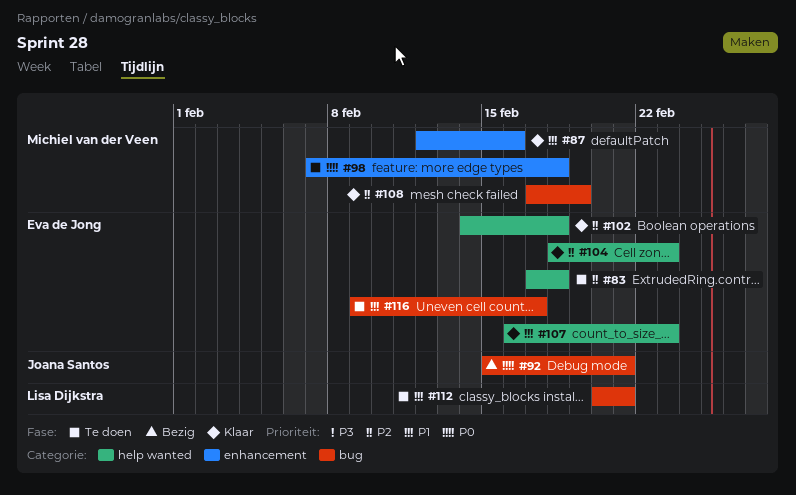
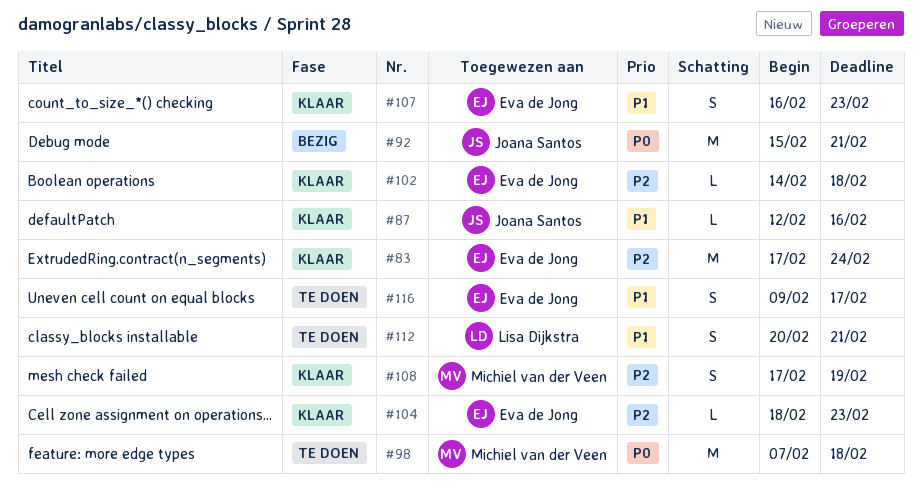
#83, status: Te doen -> Klaar
#83, due: Feb 18 -> Feb 24
#87, owner: Michiel van der Veen -> Joana Santos

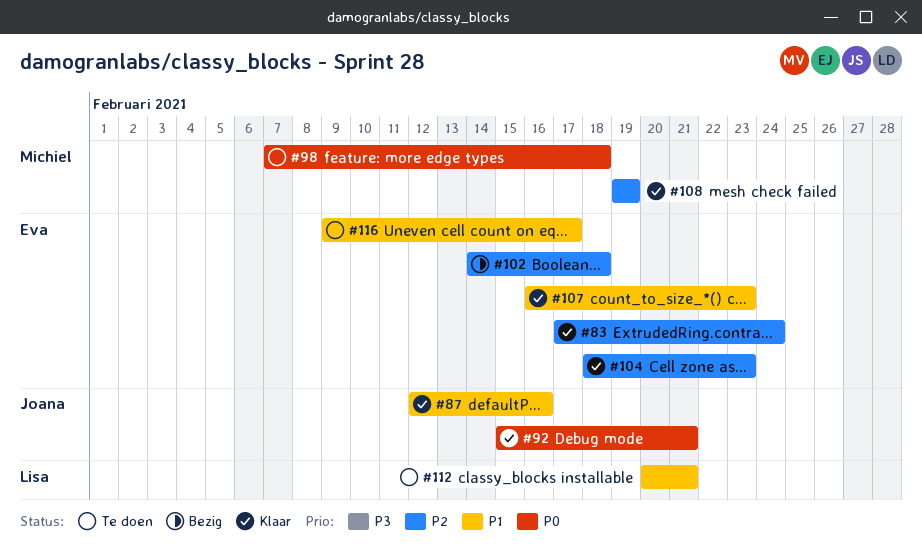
#92, status: Bezig -> Klaar
#102, status: Klaar -> Bezig
#108, start: Feb 17 -> Feb 19

